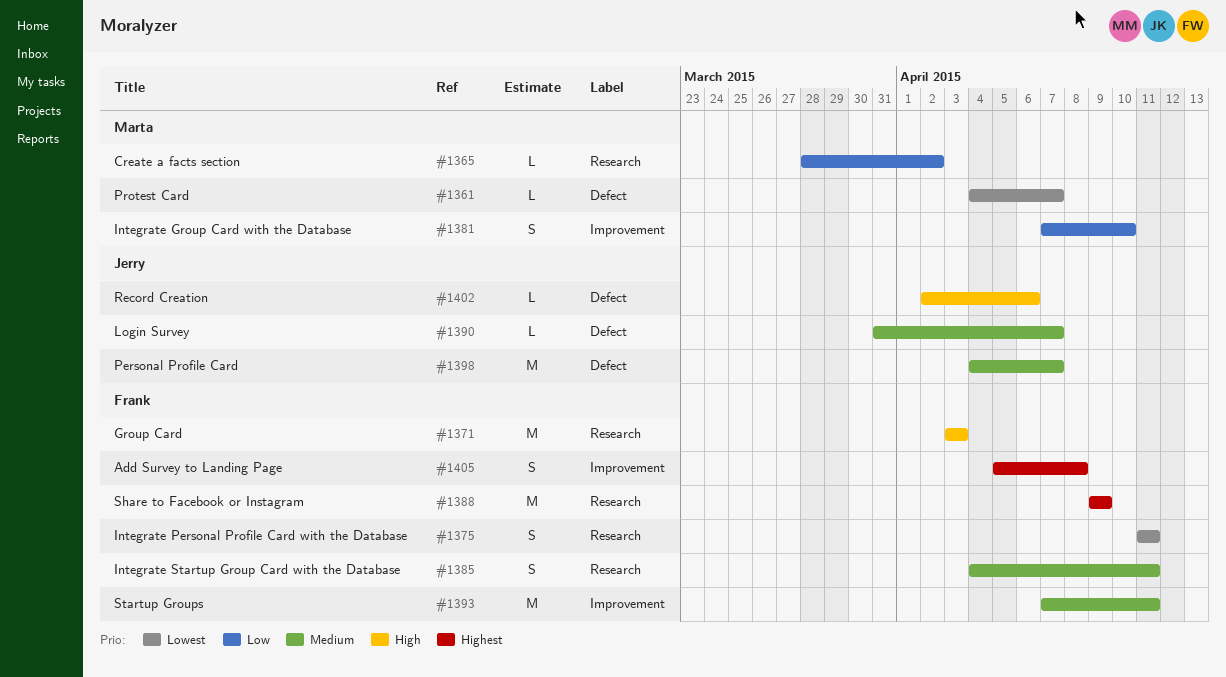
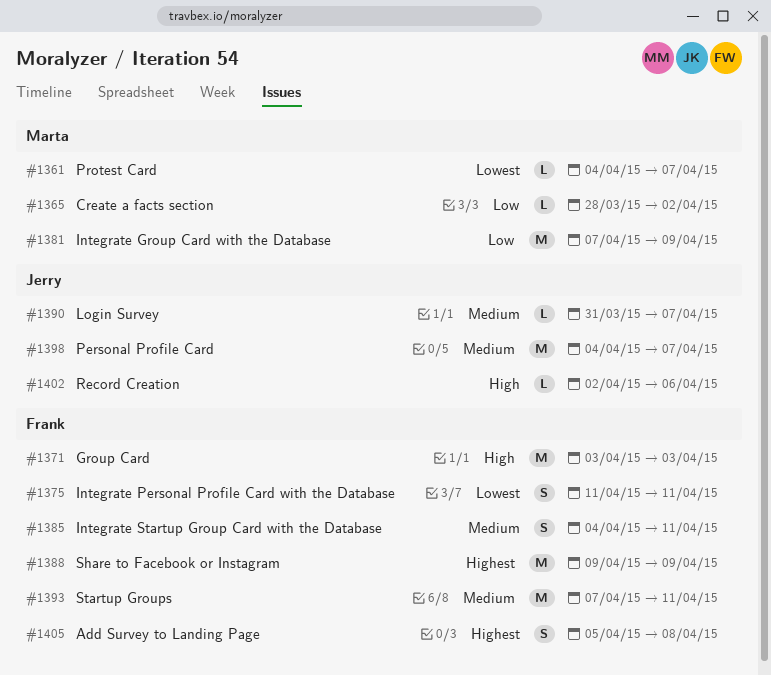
#1381, estimate: S -> M
#1381, due: Apr 10 -> Apr 9

